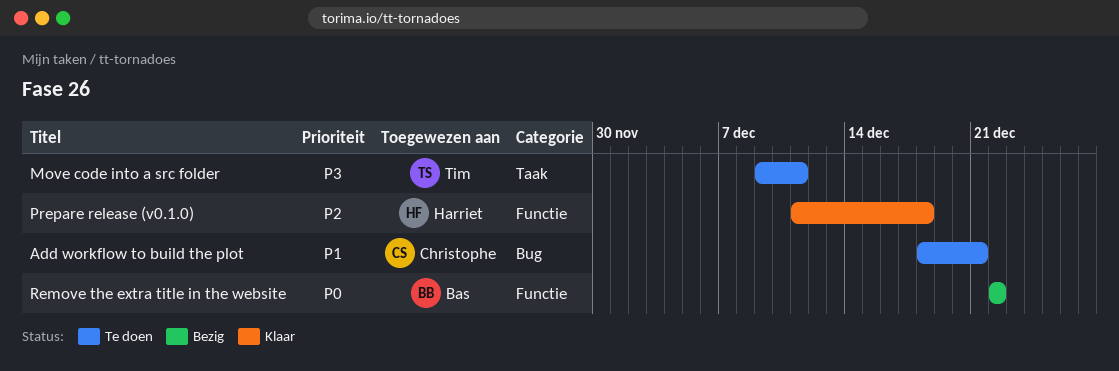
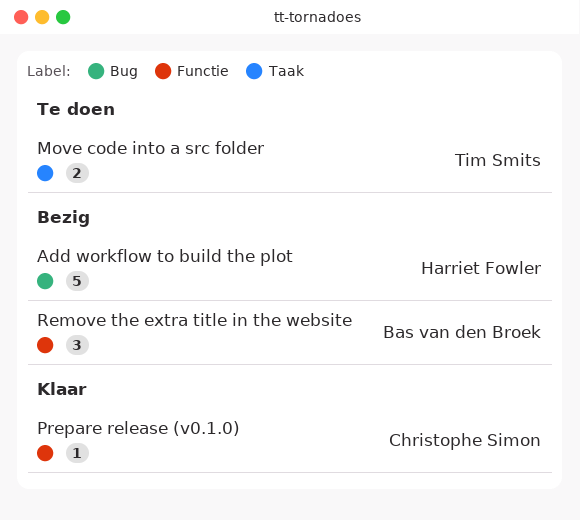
Add workflow to build the plot, status: Te doen -> Bezig
Add workflow to build the plot, owner: Christophe Simon -> Harriet Fowler
Prepare release (v0.1.0), owner: Harriet Fowler -> Christophe Simon

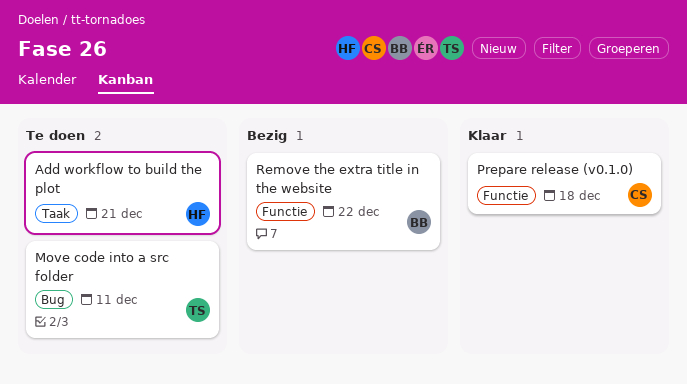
Add workflow to build the plot, status: Bezig -> Te doen
Add workflow to build the plot, label: Bug -> Taak
Move code into a src folder, label: Taak -> Bug

